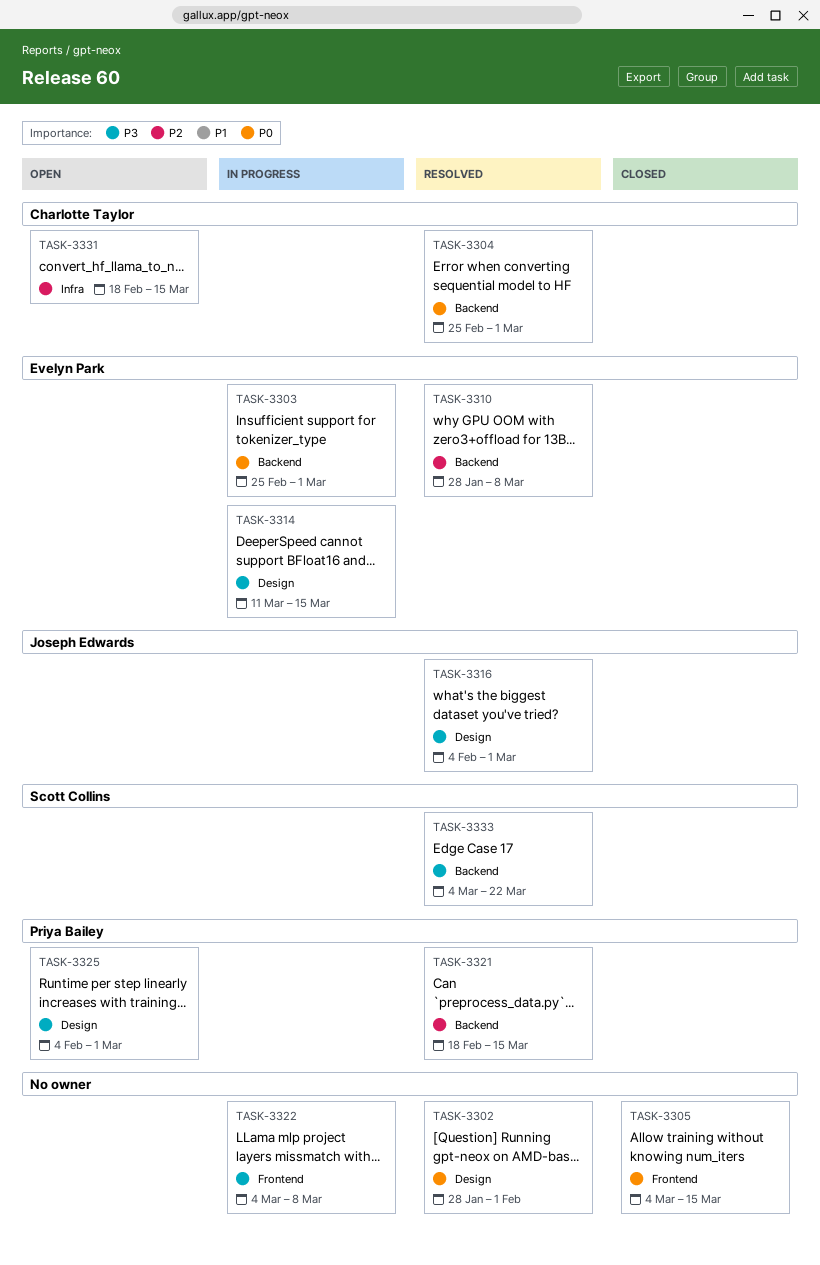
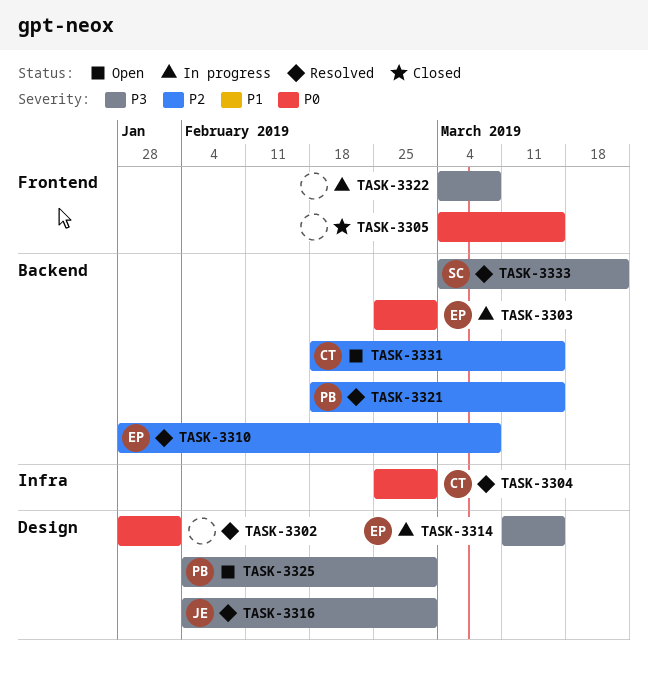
TASK-3304, label: Backend -> Infra
TASK-3331, label: Infra -> Backend

